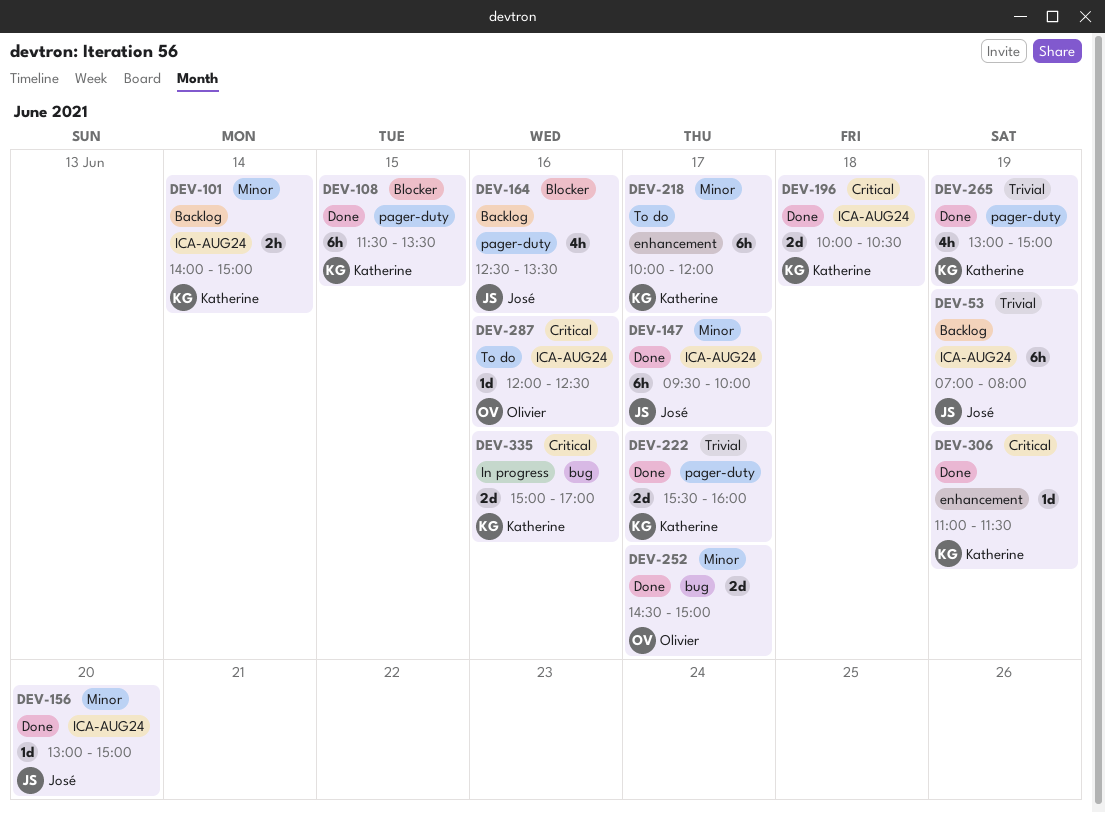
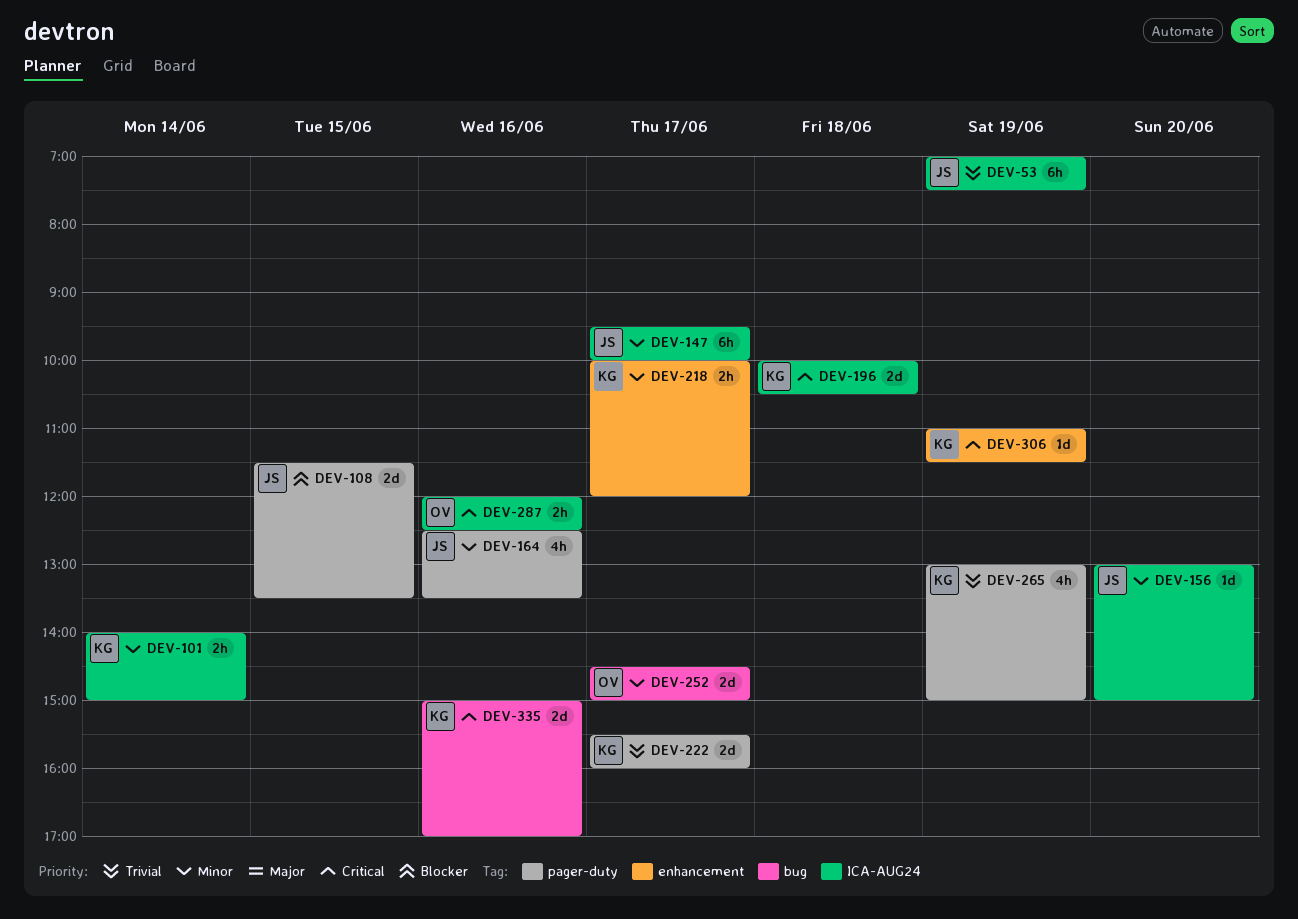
DEV-53, ends: 08:00 -> 07:30
DEV-108, owner: Katherine -> José
DEV-108, estimate: 6h -> 2d
DEV-164, priority: Blocker -> Minor
DEV-218, estimate: 6h -> 2h
DEV-287, estimate: 1d -> 2h

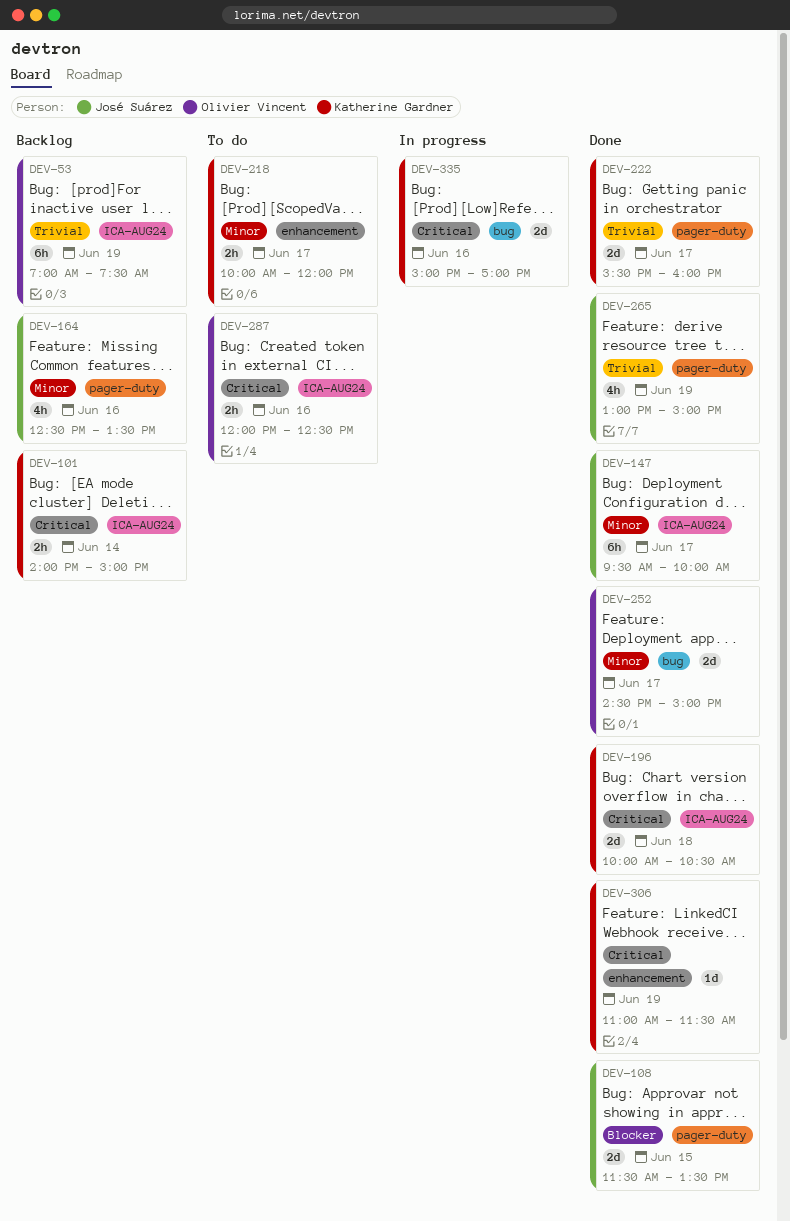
DEV-53, owner: José Suárez -> Olivier Vincent
DEV-101, priority: Minor -> Critical
DEV-156: present -> none
DEV-265, owner: Katherine Gardner -> José Suárez

